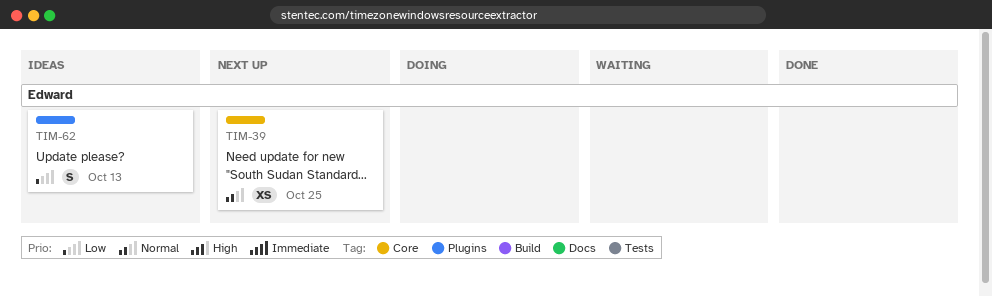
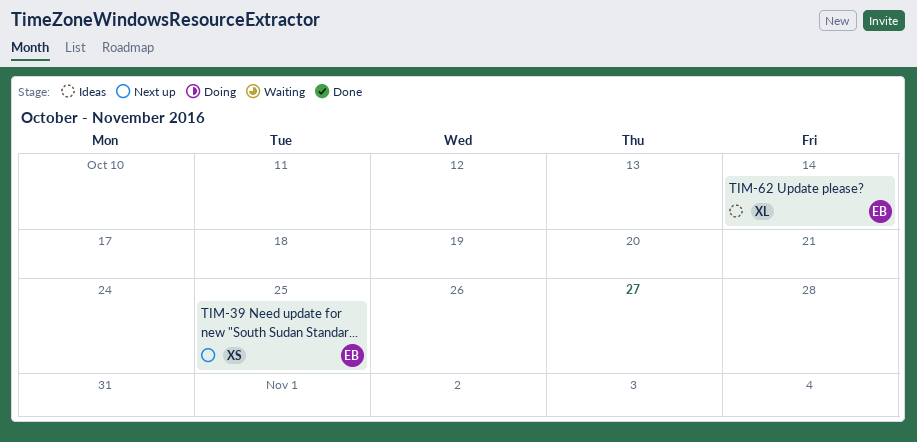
TIM-62, estimate: S -> XL
TIM-62, due: Oct 13 -> Oct 14

